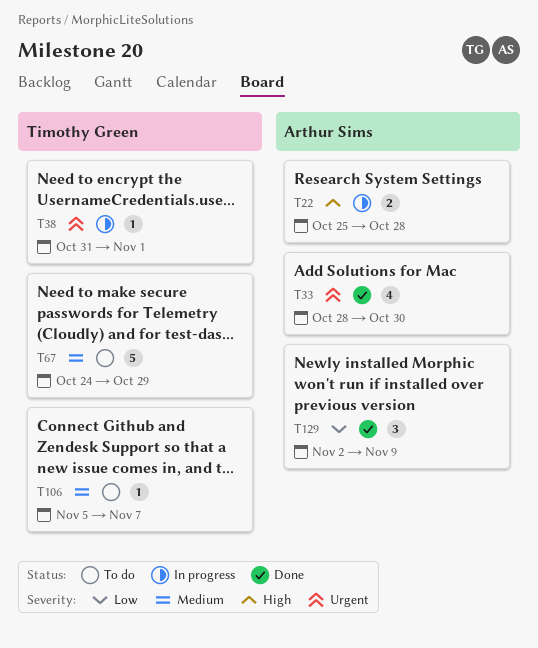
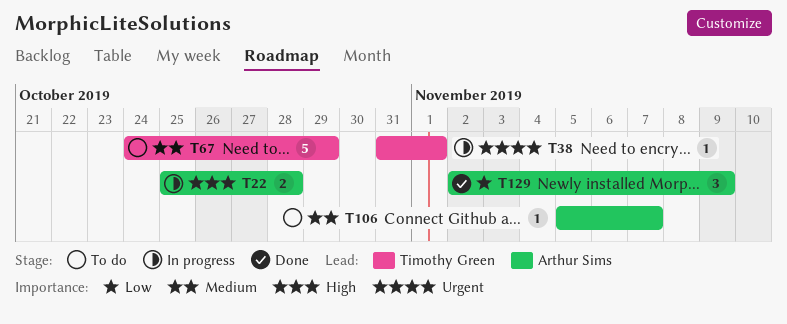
T33: present -> none
T106, owner: Timothy Green -> Arthur Sims

